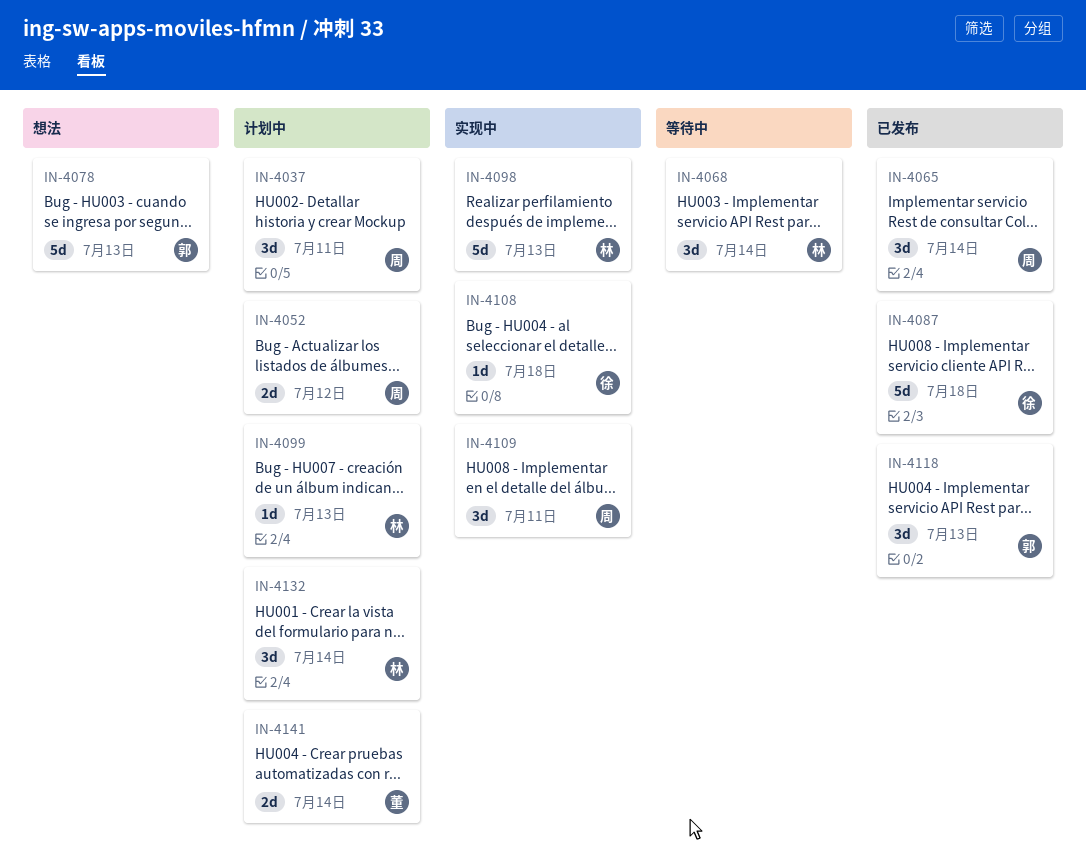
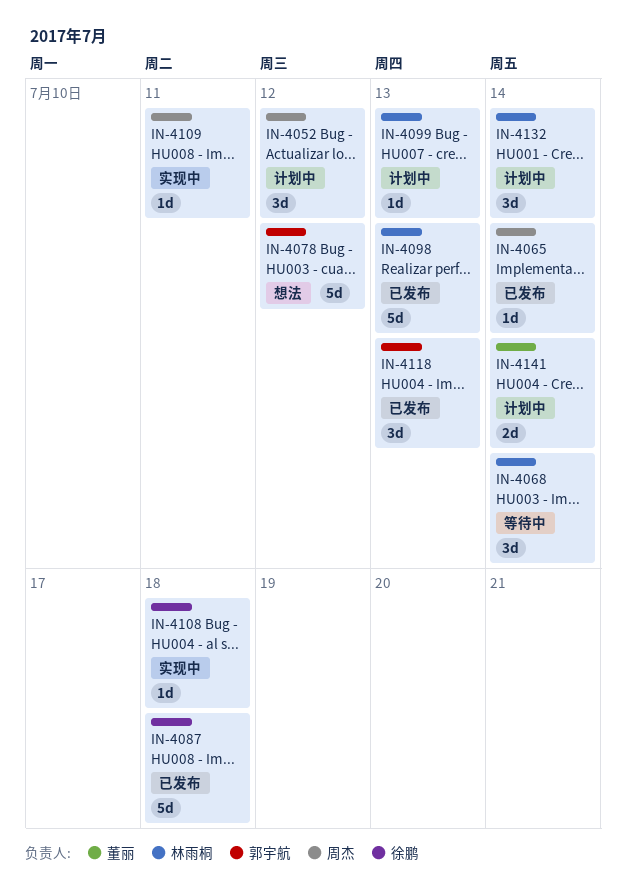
IN-4037: present -> none
IN-4052, estimate: 2d -> 3d
IN-4065, estimate: 3d -> 1d
IN-4078, due: Jul 13 -> Jul 12
IN-4098, status: 实现中 -> 已发布
IN-4109, estimate: 3d -> 1d

